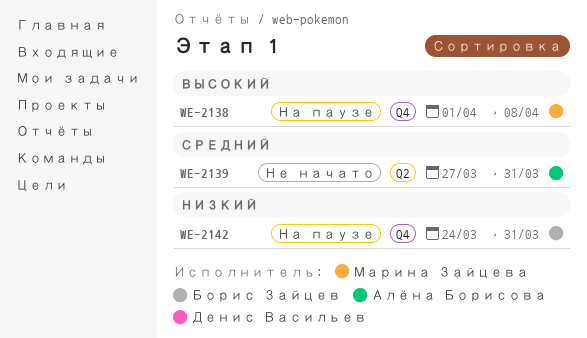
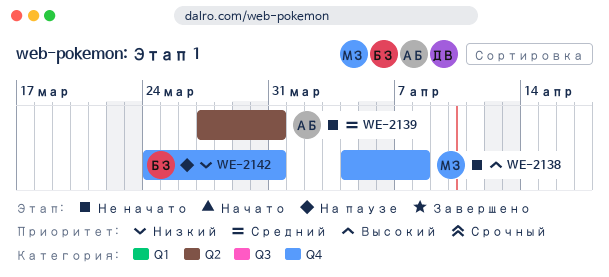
WE-2138, status: На паузе -> Не начато
WE-2138, start: Apr 1 -> Apr 4

